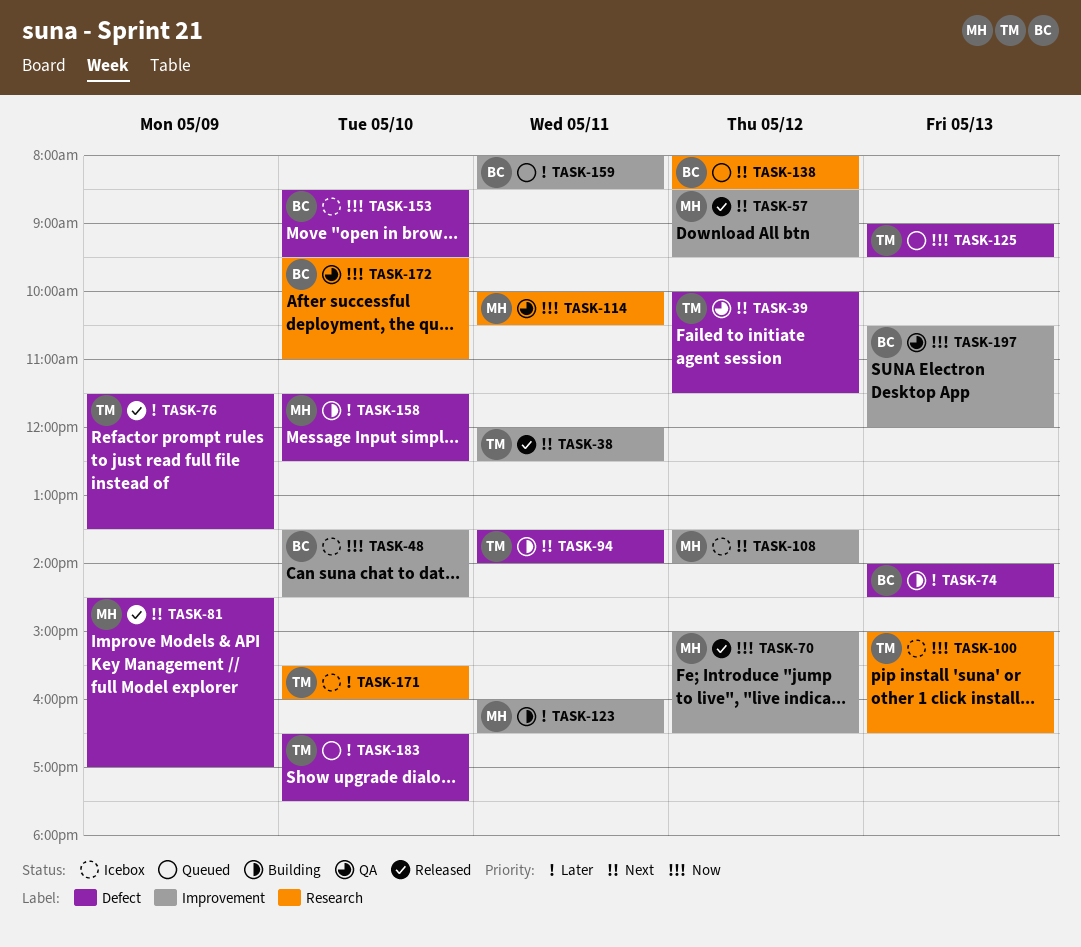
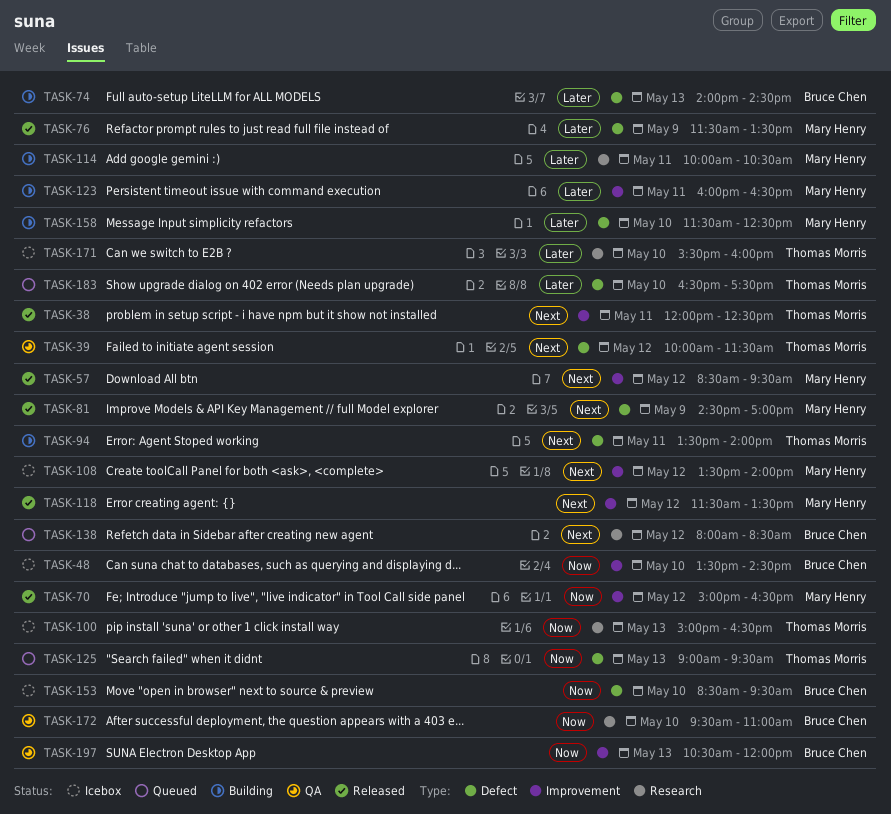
TASK-76, owner: Thomas Morris -> Mary Henry
TASK-114, status: QA -> Building
TASK-114, priority: Now -> Later
TASK-118: none -> present
TASK-159: present -> none

